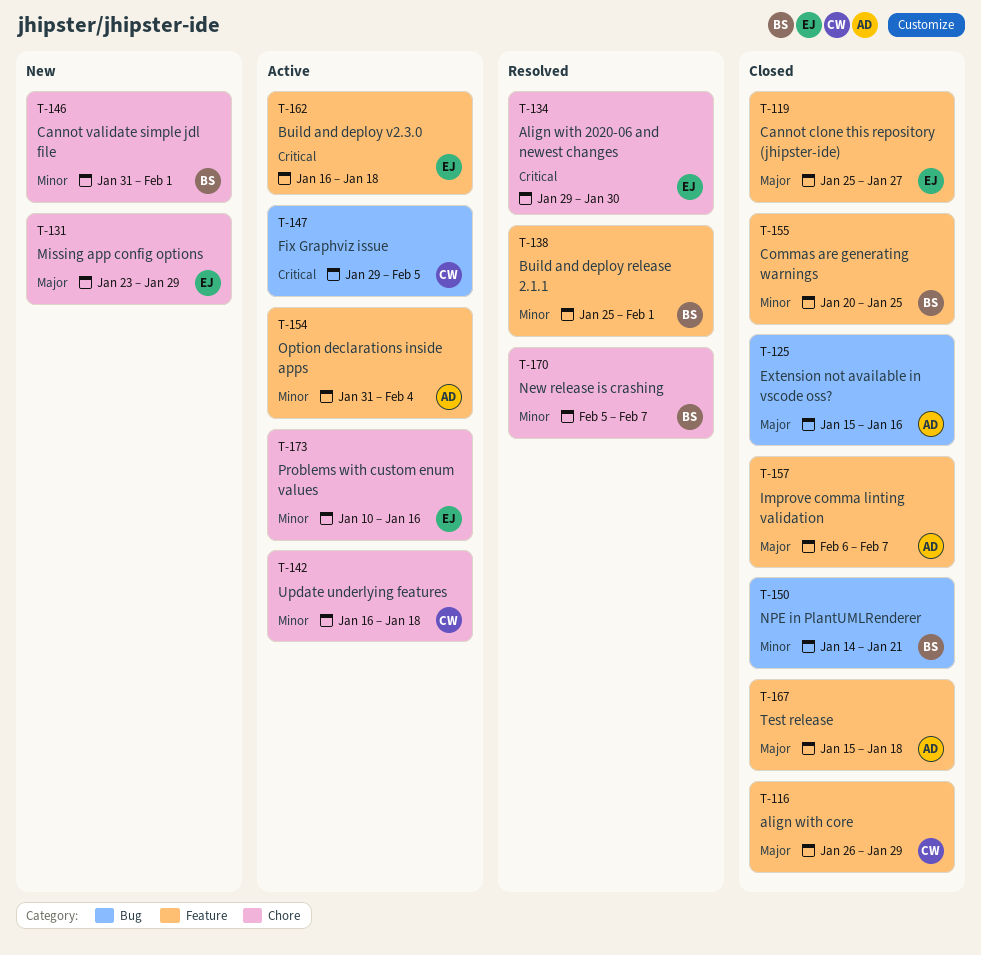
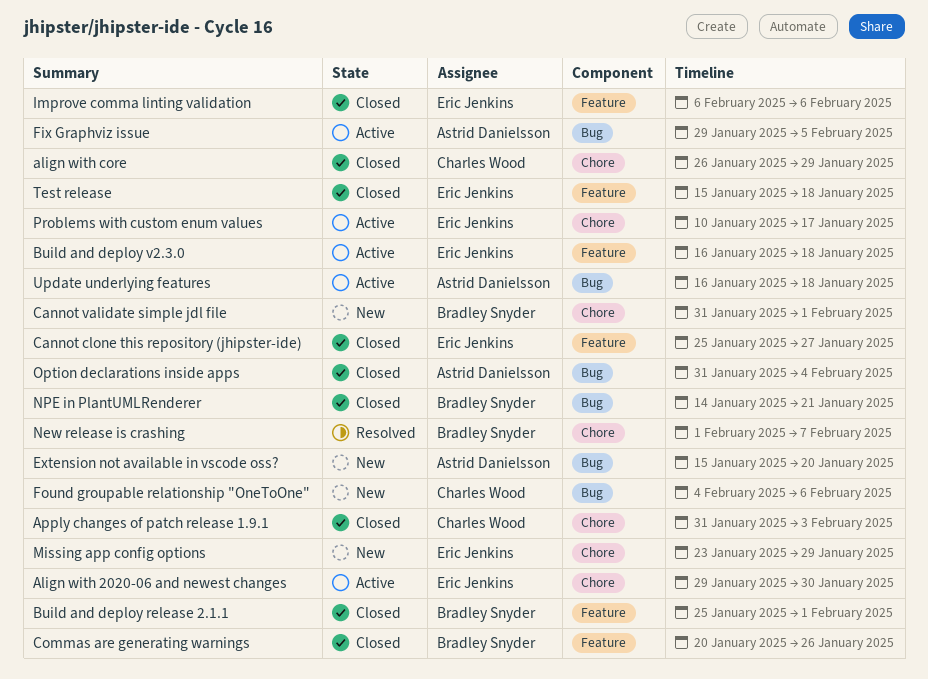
Align with 2020-06 and newest changes, status: Resolved -> Active
align with core, label: Feature -> Chore
Apply changes of patch release 1.9.1: none -> present
Build and deploy release 2.1.1, status: Resolved -> Closed
Commas are generating warnings, due: Jan 25 -> Jan 26
Extension not available in vscode oss?, status: Closed -> New
Extension not available in vscode oss?, due: Jan 16 -> Jan 20
Fix Graphviz issue, owner: Charles Wood -> Astrid Danielsson
Found groupable relationship "OneToOne": none -> present
Improve comma linting validation, owner: Astrid Danielsson -> Eric Jenkins
Improve comma linting validation, due: Feb 7 -> Feb 6
New release is crashing, start: Feb 5 -> Feb 1
Option declarations inside apps, status: Active -> Closed
Option declarations inside apps, label: Feature -> Bug
Problems with custom enum values, due: Jan 16 -> Jan 17
Test release, owner: Astrid Danielsson -> Eric Jenkins
Update underlying features, owner: Charles Wood -> Astrid Danielsson
Update underlying features, label: Chore -> Bug

